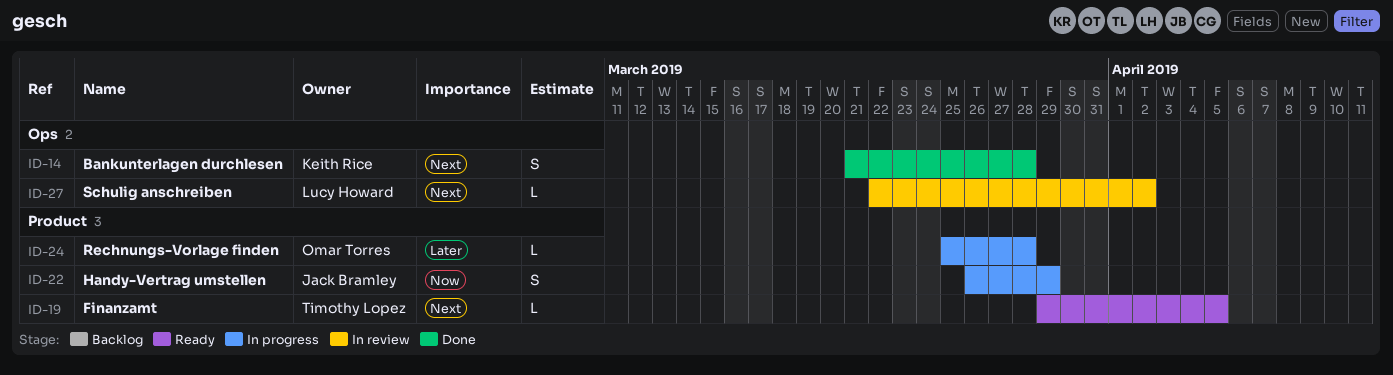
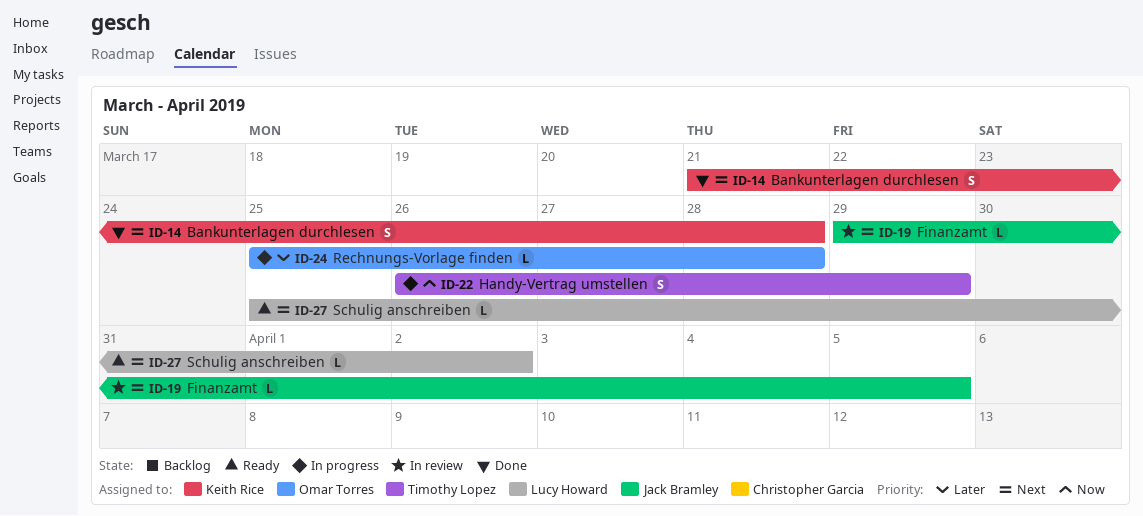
ID-19, status: Ready -> In review
ID-19, owner: Timothy Lopez -> Jack Bramley
ID-22, owner: Jack Bramley -> Timothy Lopez
ID-27, status: In review -> Ready
ID-27, start: Mar 22 -> Mar 25

